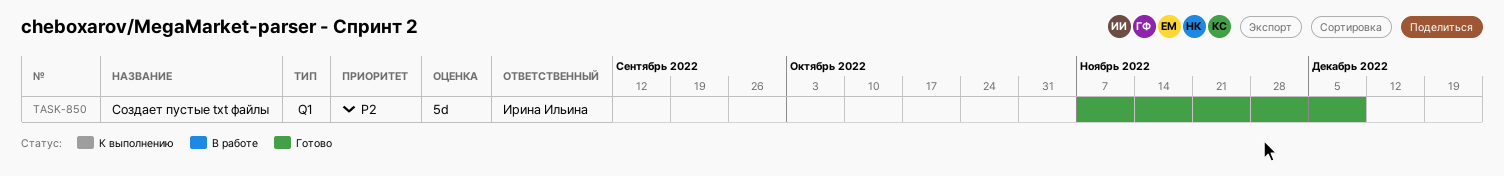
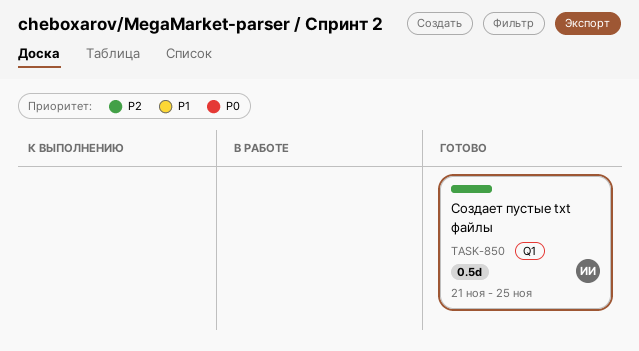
TASK-850, estimate: 5d -> 0.5d
TASK-850, start: Nov 7 -> Nov 21
TASK-850, due: Dec 9 -> Nov 25

